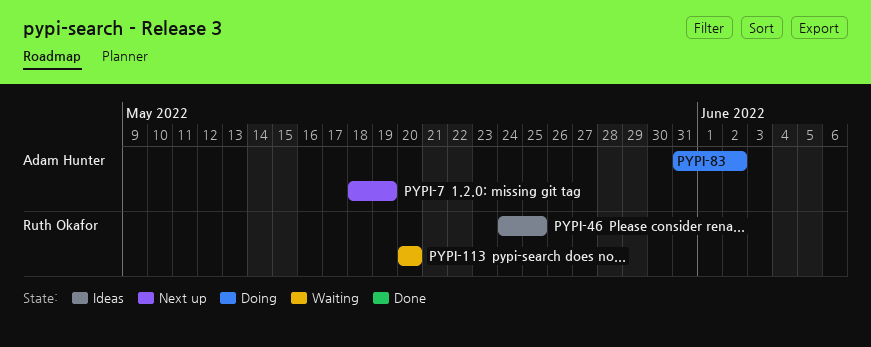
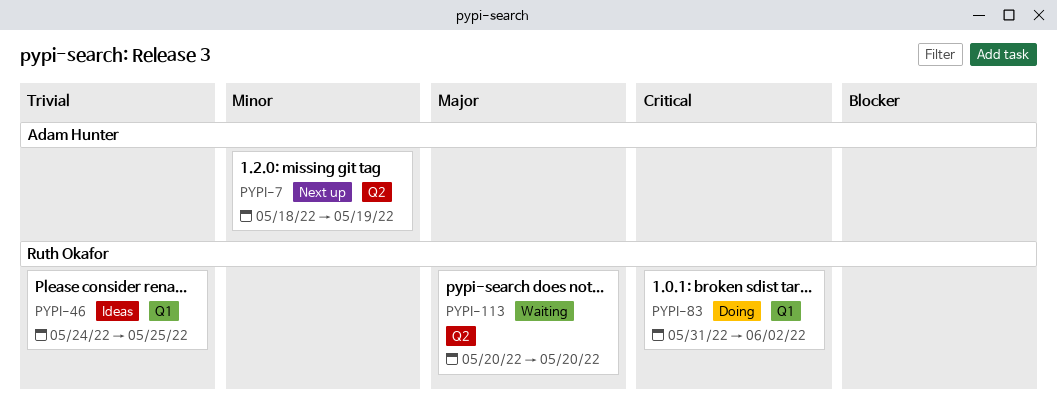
PYPI-83, owner: Adam Hunter -> Ruth Okafor

